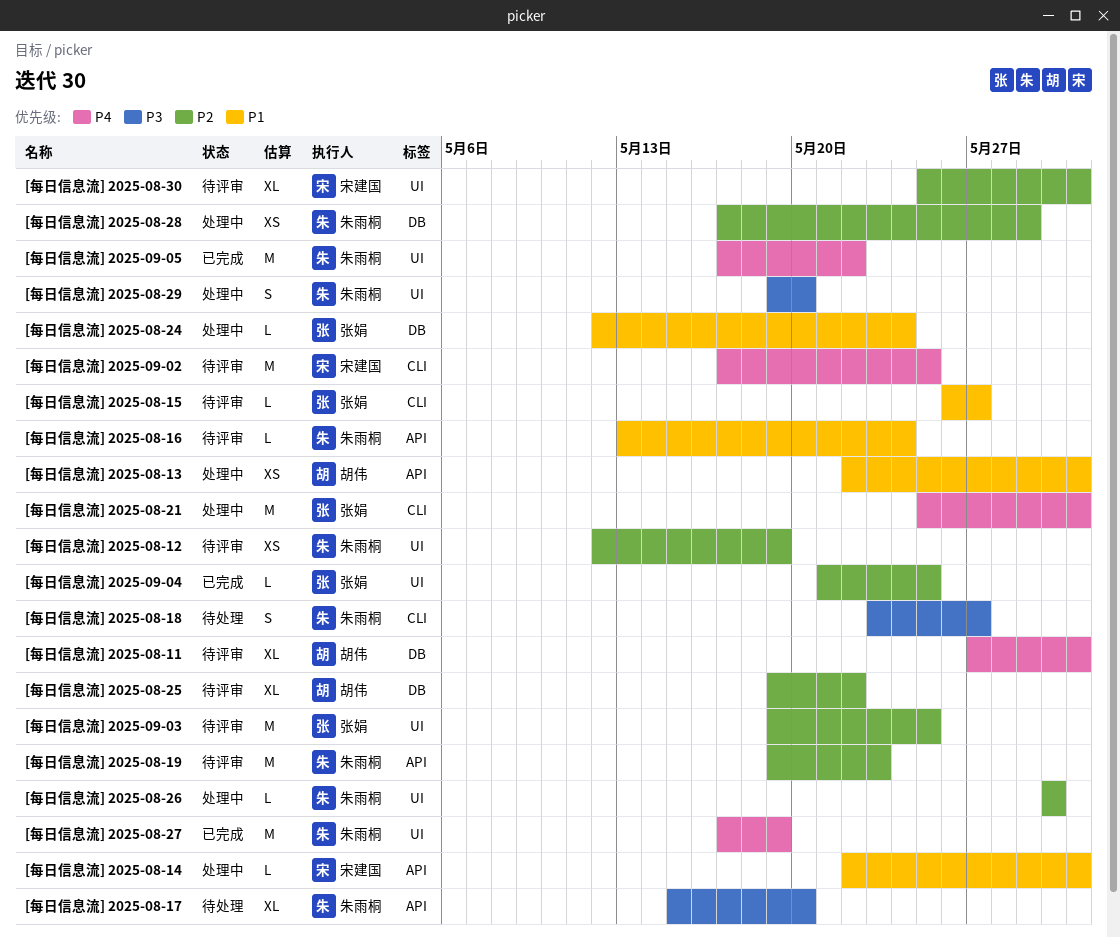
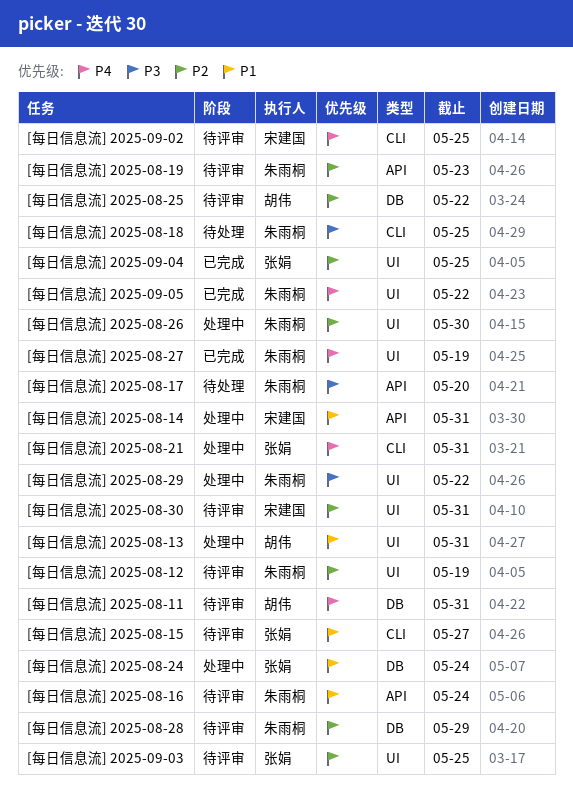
[每日信息流] 2025-08-13, label: API -> UI
[每日信息流] 2025-08-18, due: May 27 -> May 25
[每日信息流] 2025-08-28, status: 处理中 -> 待评审
[每日信息流] 2025-08-29, due: May 20 -> May 22

